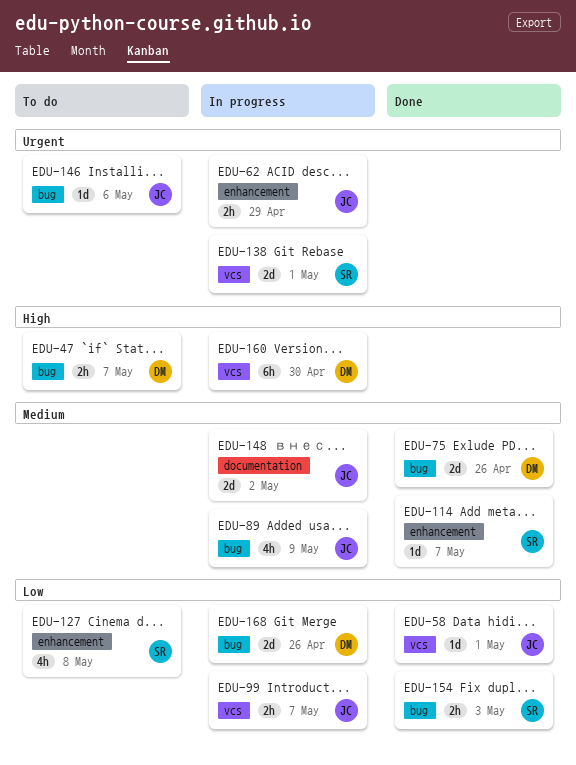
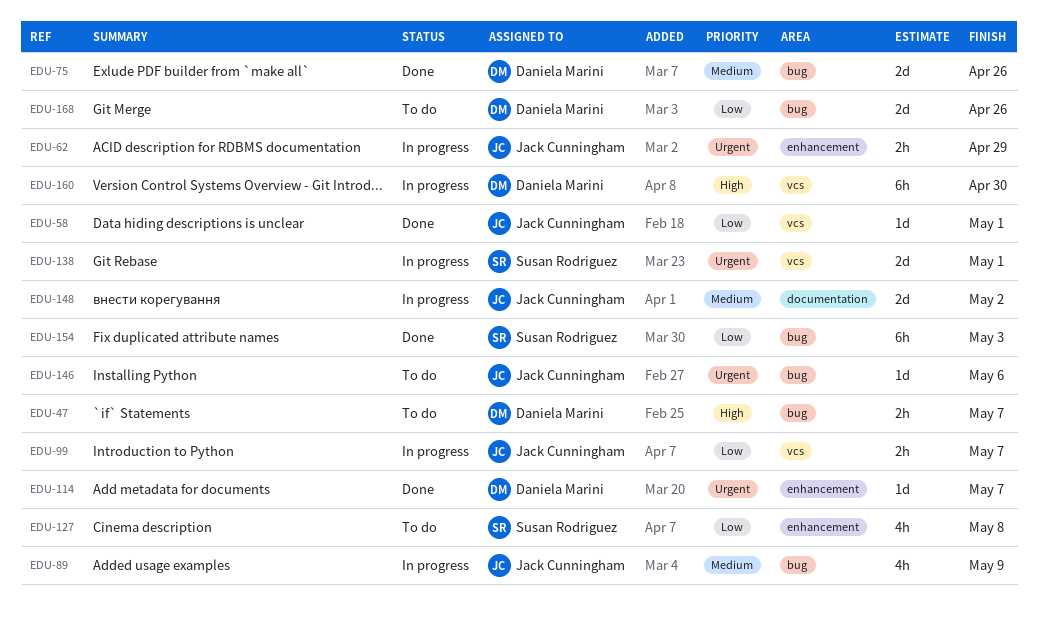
EDU-114, owner: Susan Rodriguez -> Daniela Marini
EDU-114, priority: Medium -> Urgent
EDU-154, estimate: 2h -> 6h
EDU-168, status: In progress -> To do

